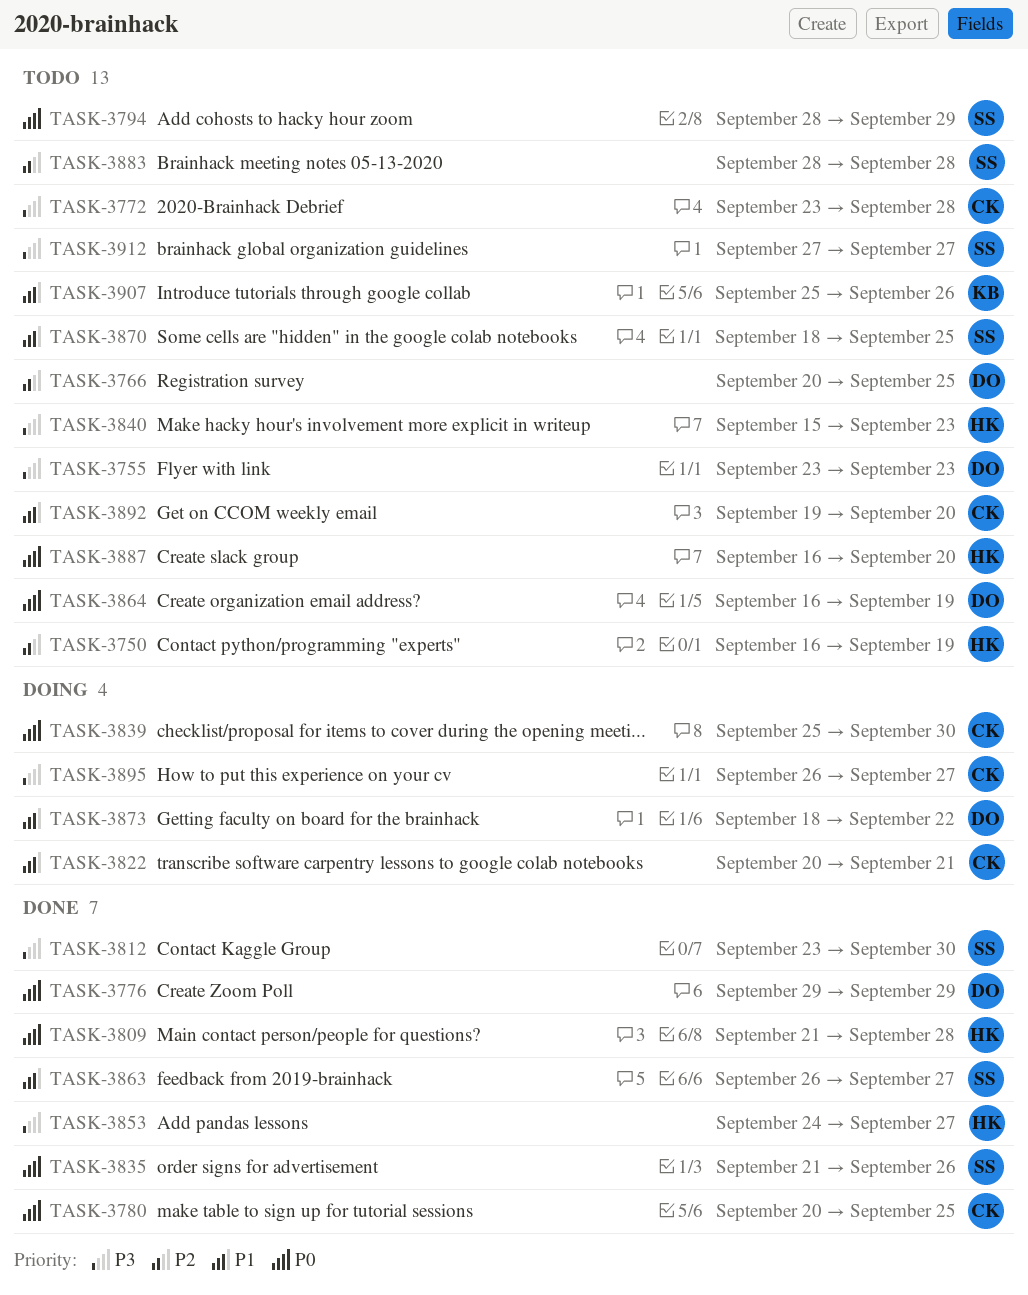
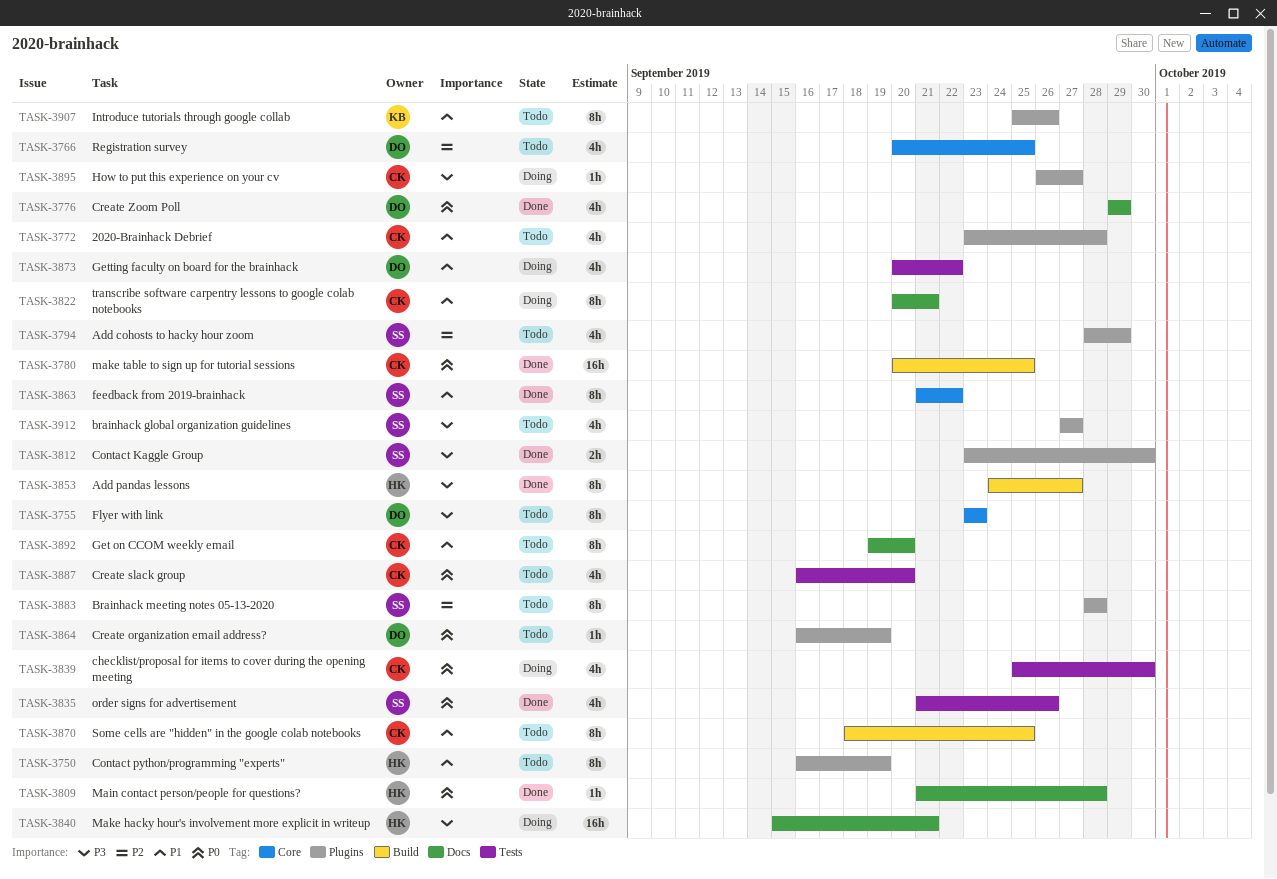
TASK-3750, priority: P2 -> P1
TASK-3772, priority: P3 -> P1
TASK-3794, priority: P0 -> P2
TASK-3840, status: Todo -> Doing
TASK-3840, due: Sep 23 -> Sep 21
TASK-3863, start: Sep 26 -> Sep 21
TASK-3863, due: Sep 27 -> Sep 22
TASK-3870, owner: SS -> CK
TASK-3873, start: Sep 18 -> Sep 20
TASK-3887, owner: HK -> CK

